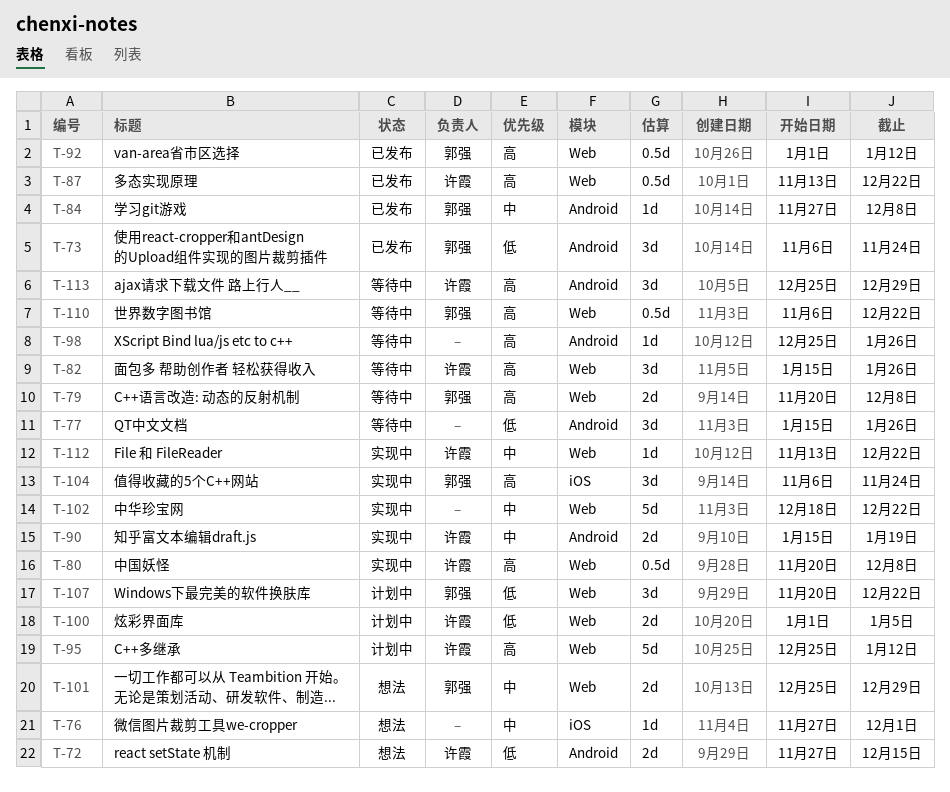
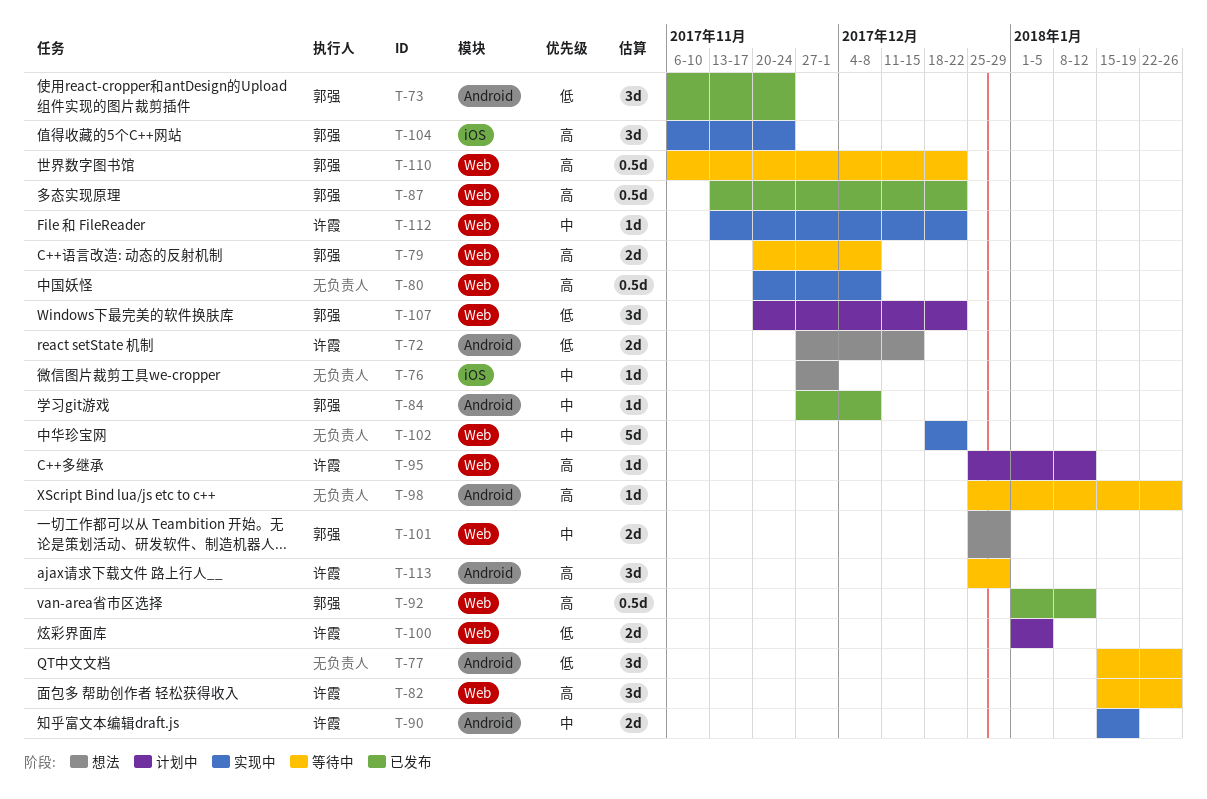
T-80, owner: 许霞 -> none
T-87, owner: 许霞 -> 郭强
T-95, estimate: 5d -> 1d

